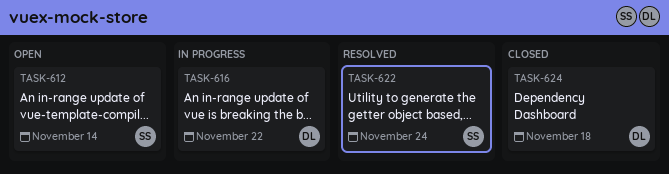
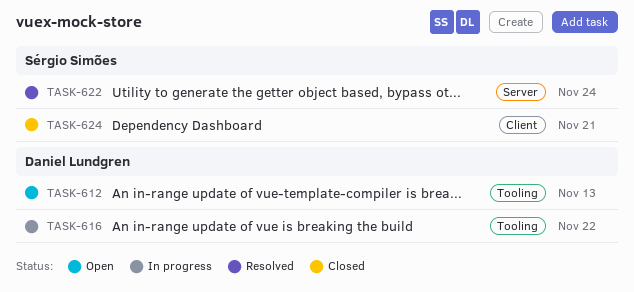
TASK-612, owner: Sérgio Simões -> Daniel Lundgren
TASK-612, due: Nov 14 -> Nov 13
TASK-624, owner: Daniel Lundgren -> Sérgio Simões
TASK-624, due: Nov 18 -> Nov 21

